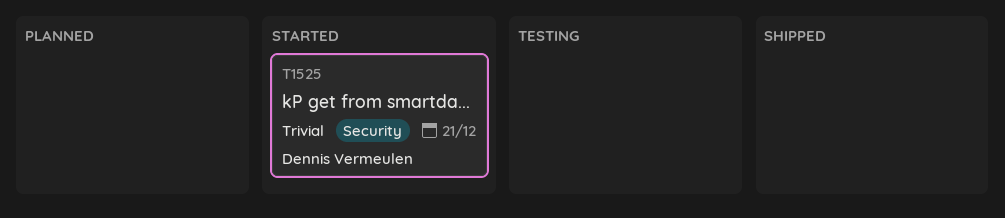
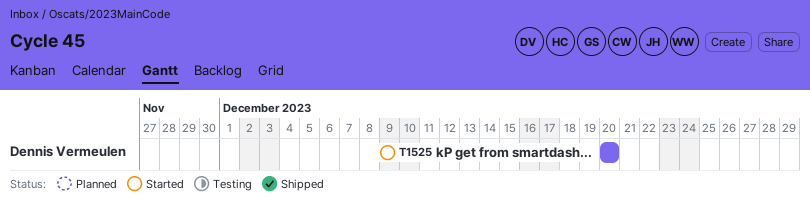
T1525, due: Dec 21 -> Dec 20

